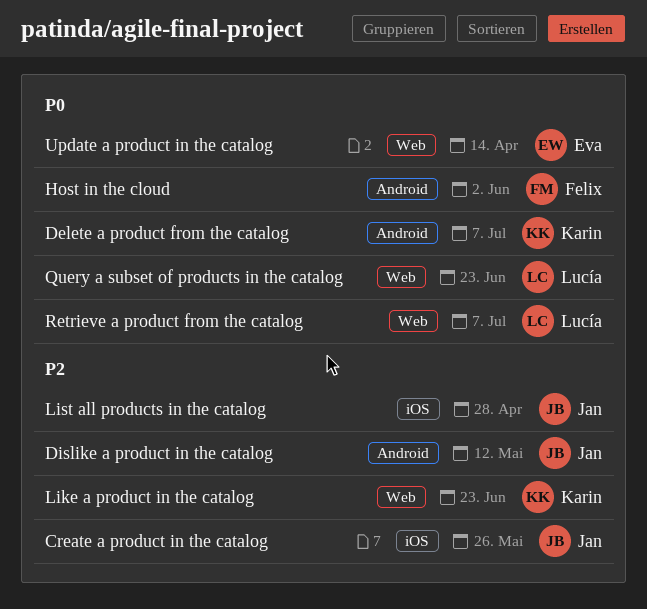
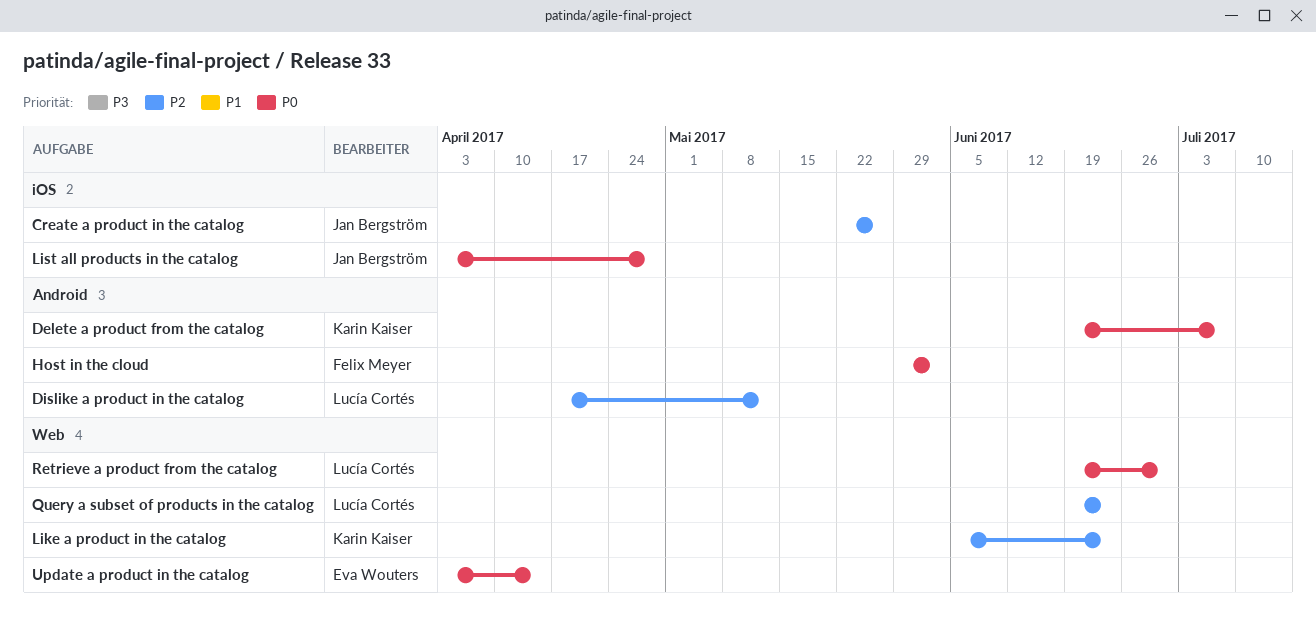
Dislike a product in the catalog, owner: Jan Bergström -> Lucía Cortés
List all products in the catalog, priority: P2 -> P0
Query a subset of products in the catalog, priority: P0 -> P2
Retrieve a product from the catalog, due: Jul 7 -> Jun 30

